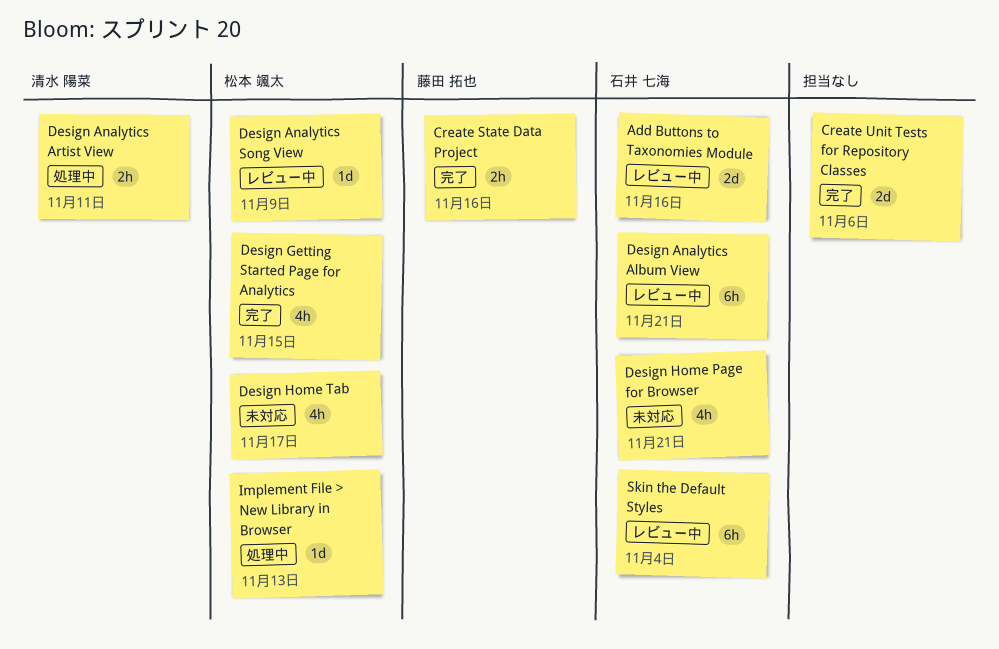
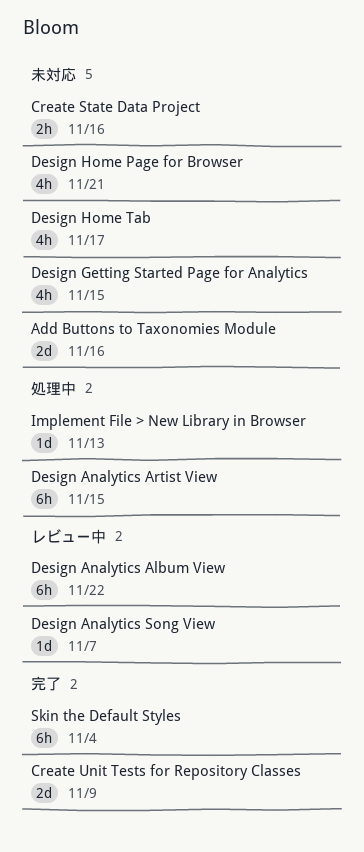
Add Buttons to Taxonomies Module, status: レビュー中 -> 未対応
Create State Data Project, status: 完了 -> 未対応
Create Unit Tests for Repository Classes, due: Nov 6 -> Nov 9
Design Analytics Album View, due: Nov 21 -> Nov 22
Design Analytics Artist View, estimate: 2h -> 6h
Design Analytics Artist View, due: Nov 11 -> Nov 15
Design Analytics Song View, due: Nov 9 -> Nov 7
Design Getting Started Page for Analytics, status: 完了 -> 未対応
Skin the Default Styles, status: レビュー中 -> 完了

